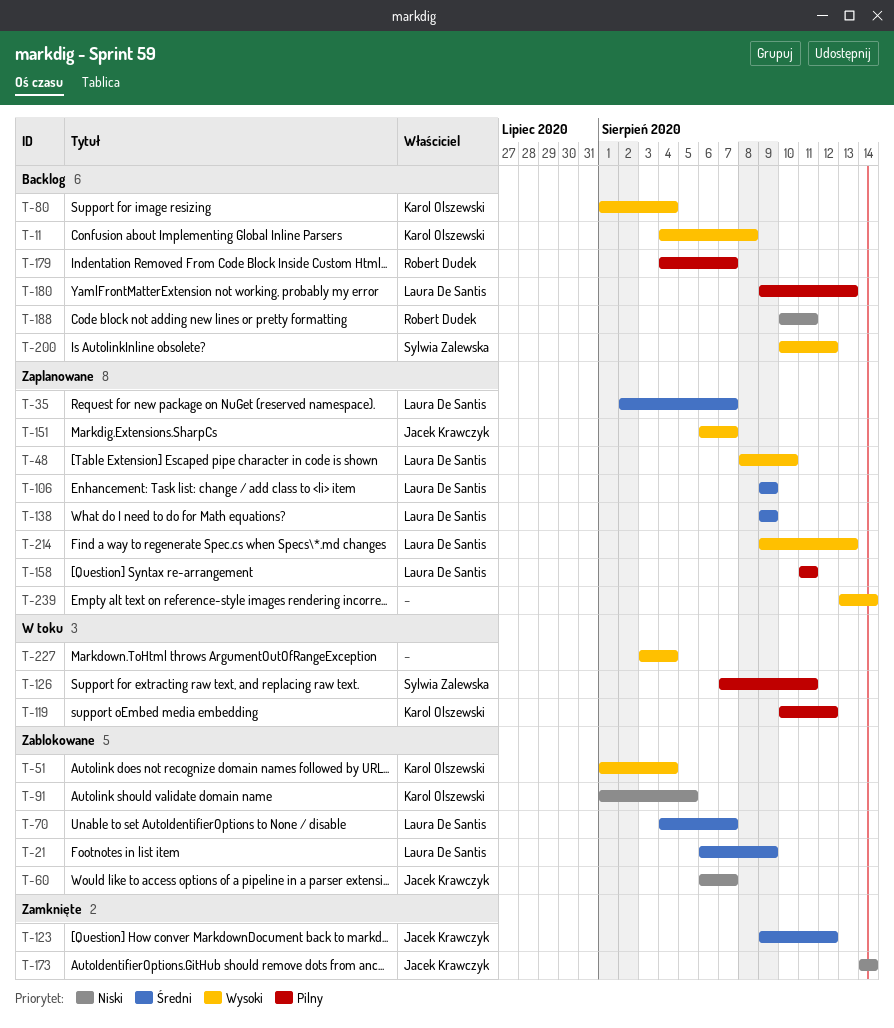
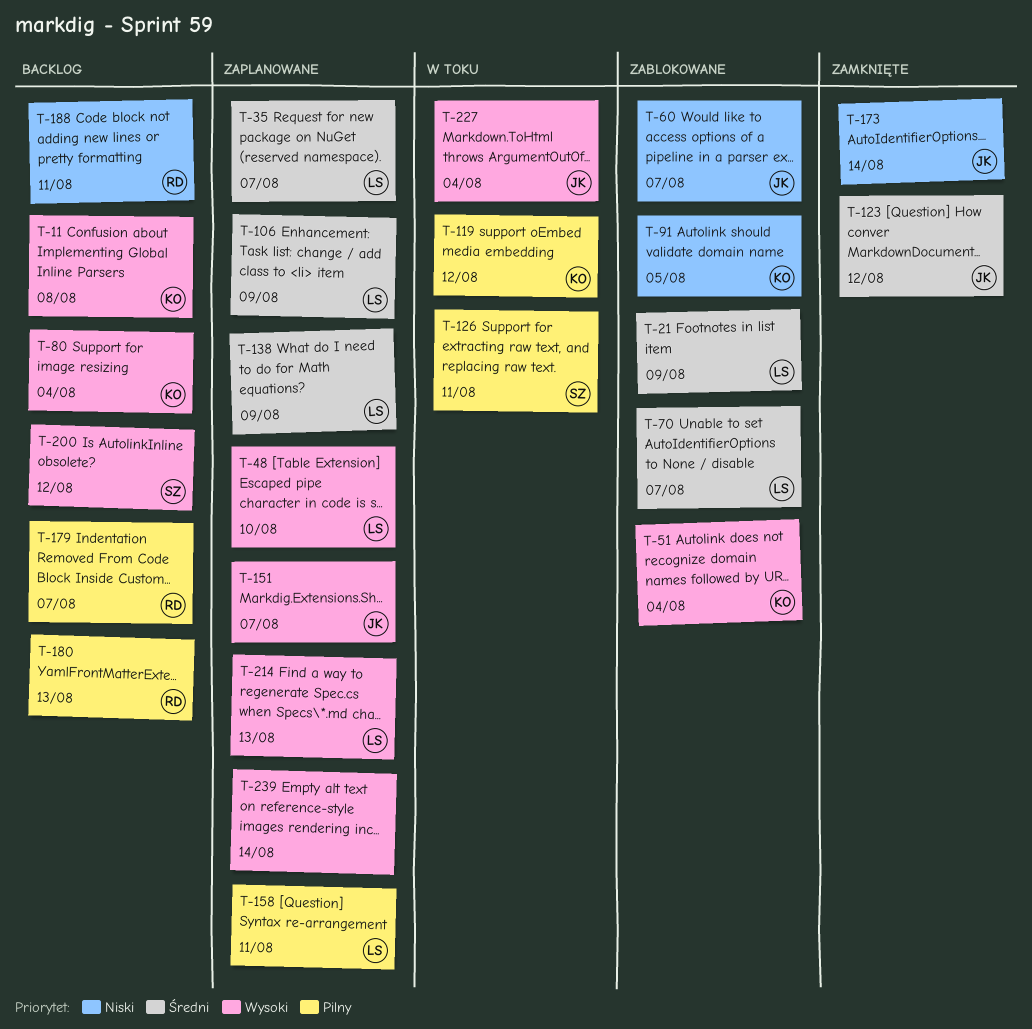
T-180, owner: Laura De Santis -> Robert Dudek
T-227, owner: none -> Jacek Krawczyk

